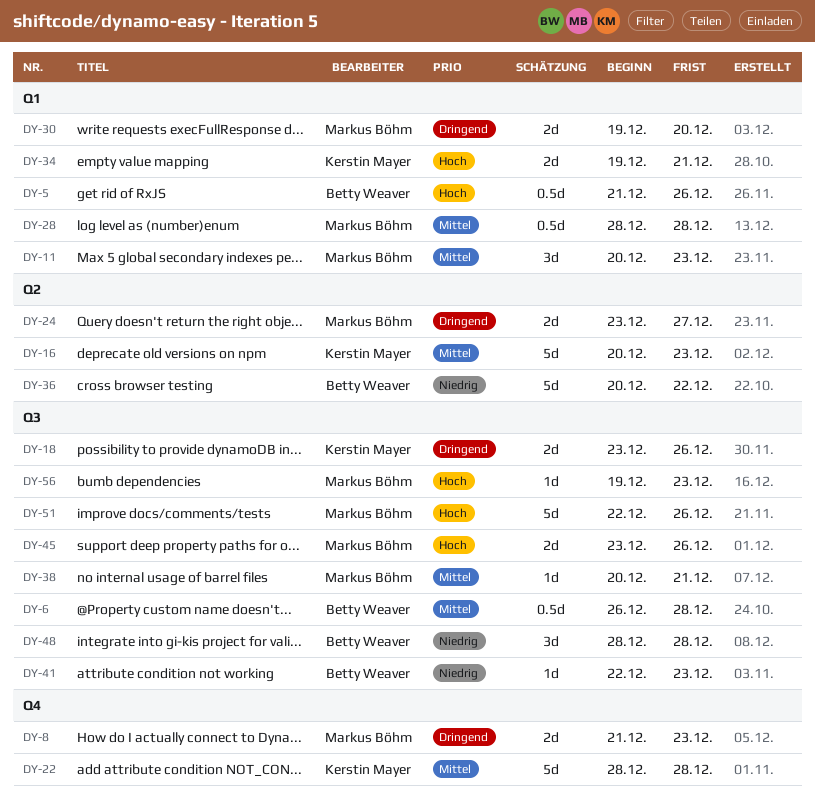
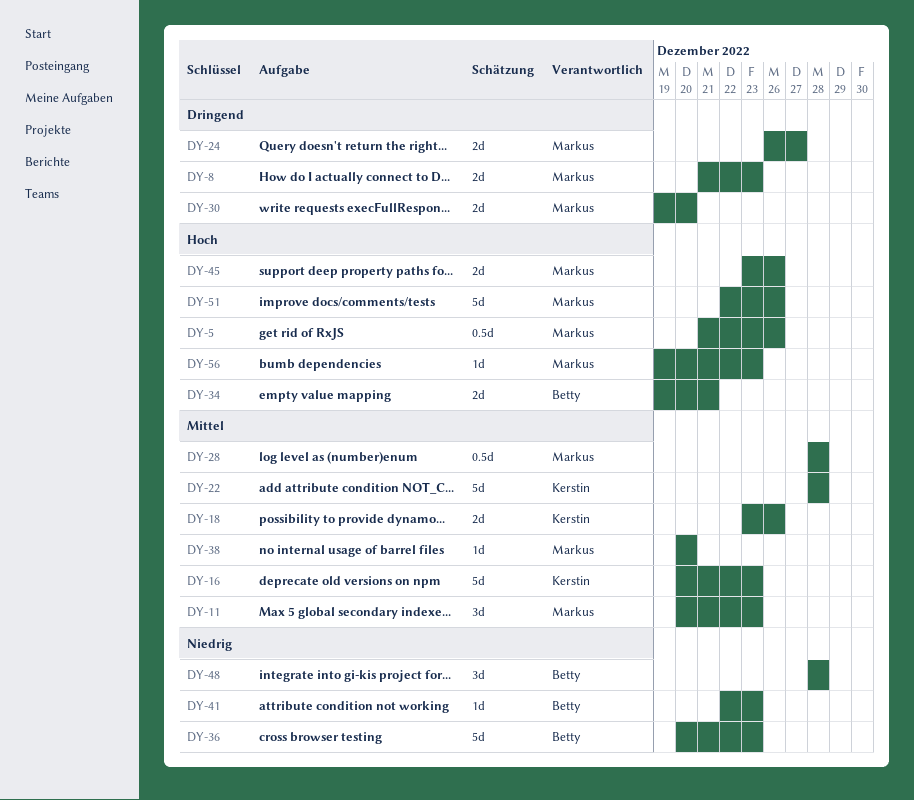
DY-5, owner: Betty Weaver -> Markus Böhm
DY-6: present -> none
DY-18, priority: Dringend -> Mittel
DY-24, start: Dec 23 -> Dec 26
DY-34, owner: Kerstin Mayer -> Betty Weaver
DY-36, due: Dec 22 -> Dec 23
DY-38, due: Dec 21 -> Dec 20

